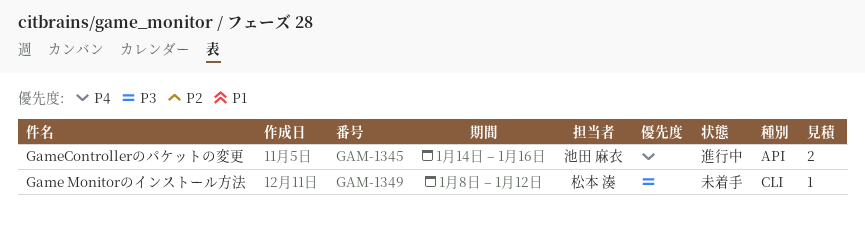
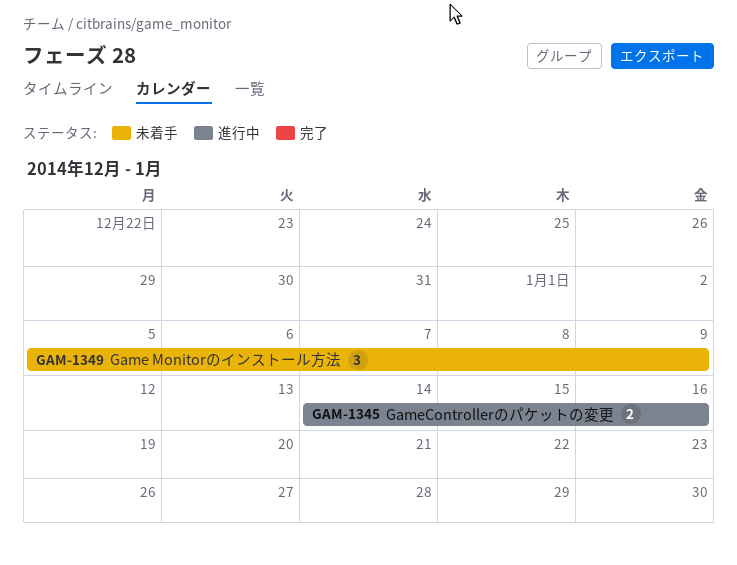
GAM-1349, estimate: 1 -> 3
GAM-1349, start: Jan 8 -> Jan 5
GAM-1349, due: Jan 12 -> Jan 9

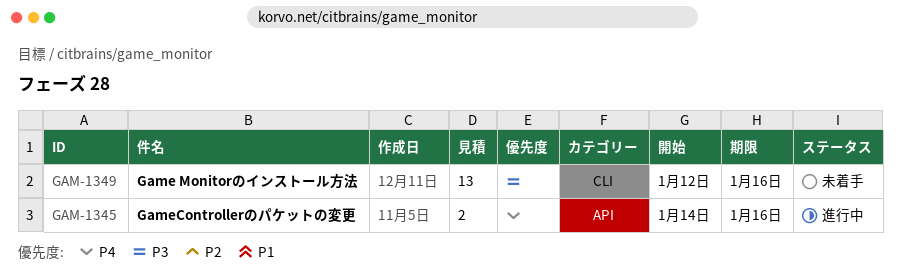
GAM-1349, estimate: 3 -> 13
GAM-1349, start: Jan 5 -> Jan 12
GAM-1349, due: Jan 9 -> Jan 16

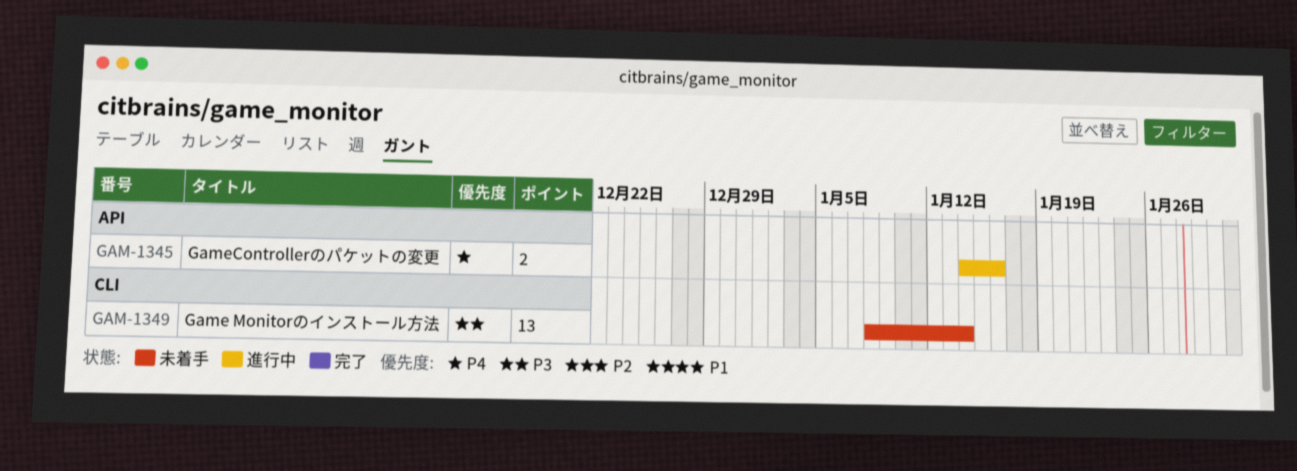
GAM-1349, start: Jan 12 -> Jan 8
GAM-1349, due: Jan 16 -> Jan 14

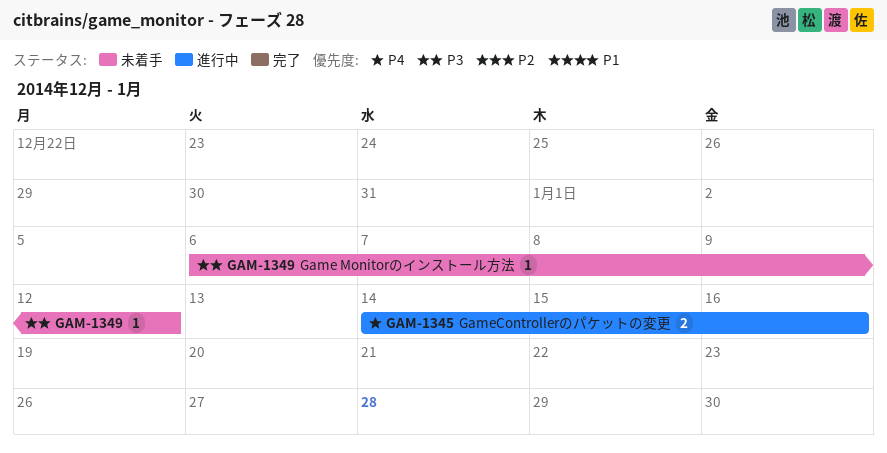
GAM-1349, estimate: 13 -> 1
GAM-1349, start: Jan 8 -> Jan 6
GAM-1349, due: Jan 14 -> Jan 12

